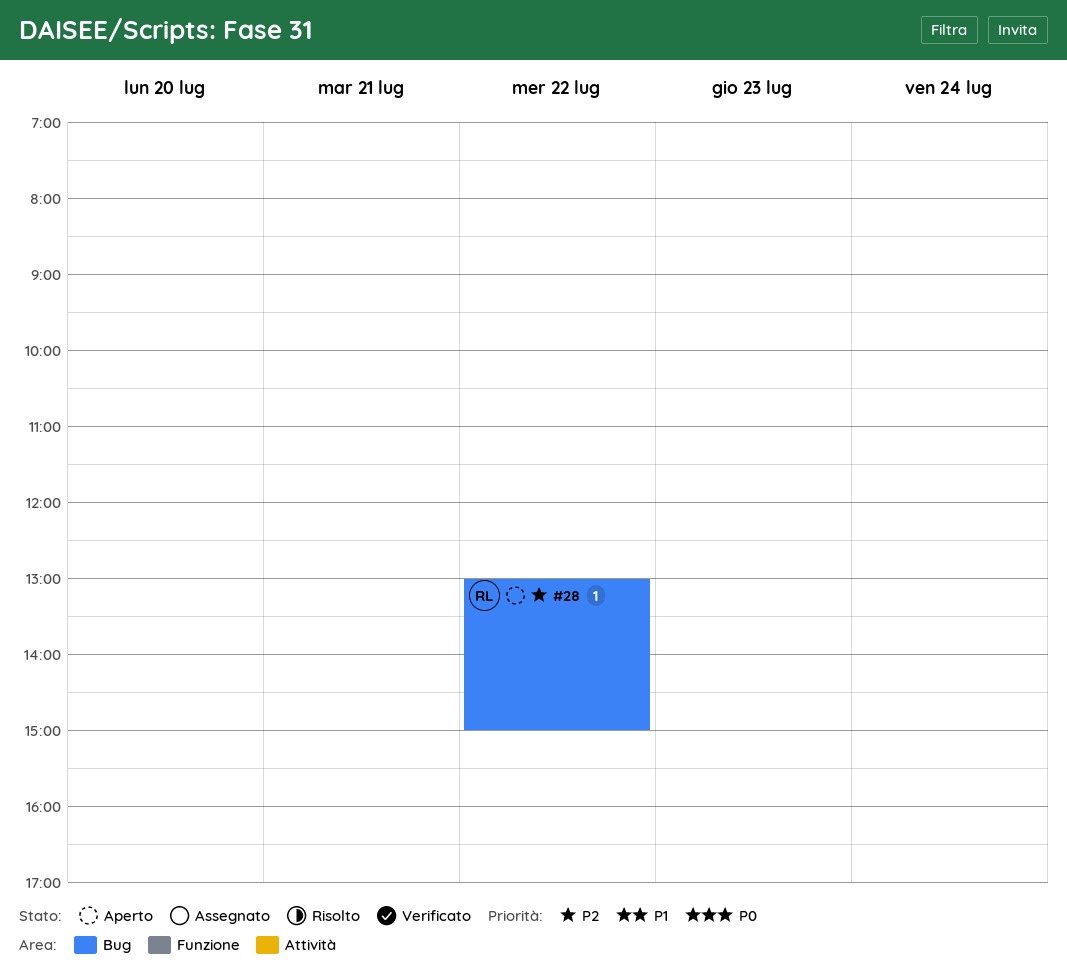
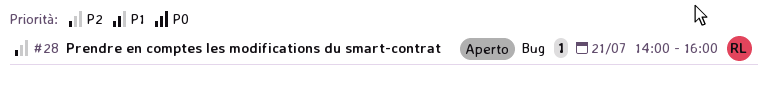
#28, day: Jul 22 -> Jul 21
#28, begins: 13:00 -> 14:00
#28, ends: 15:00 -> 16:00

